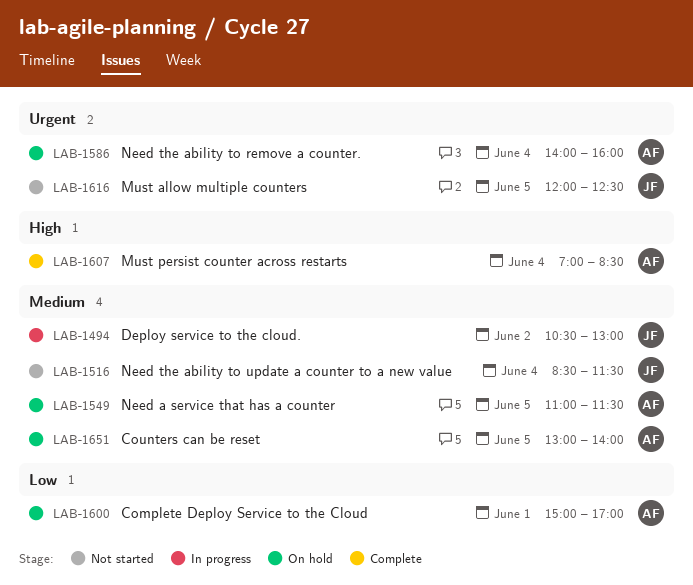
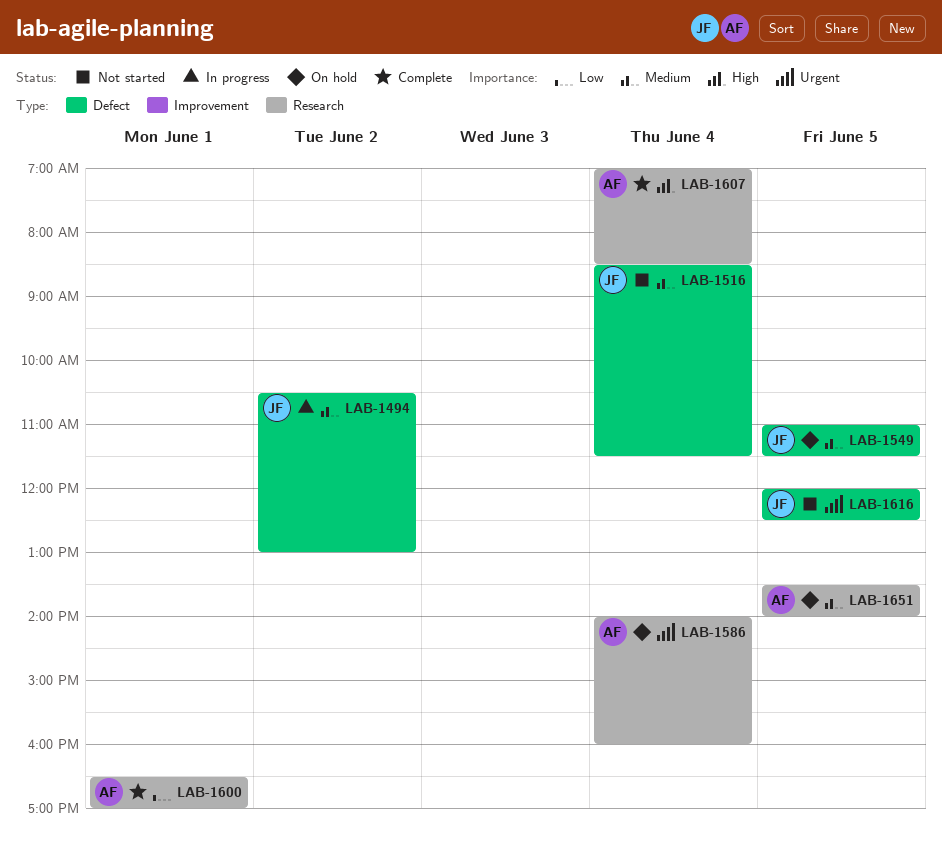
LAB-1549, owner: AF -> JF
LAB-1600, status: On hold -> Complete
LAB-1600, begins: 15:00 -> 16:30
LAB-1651, begins: 13:00 -> 13:30

